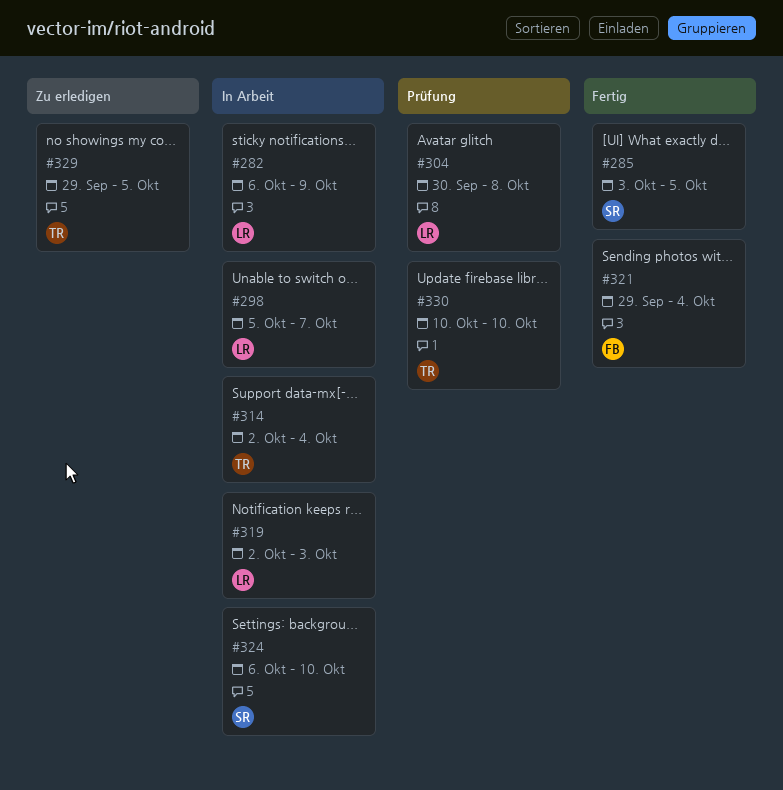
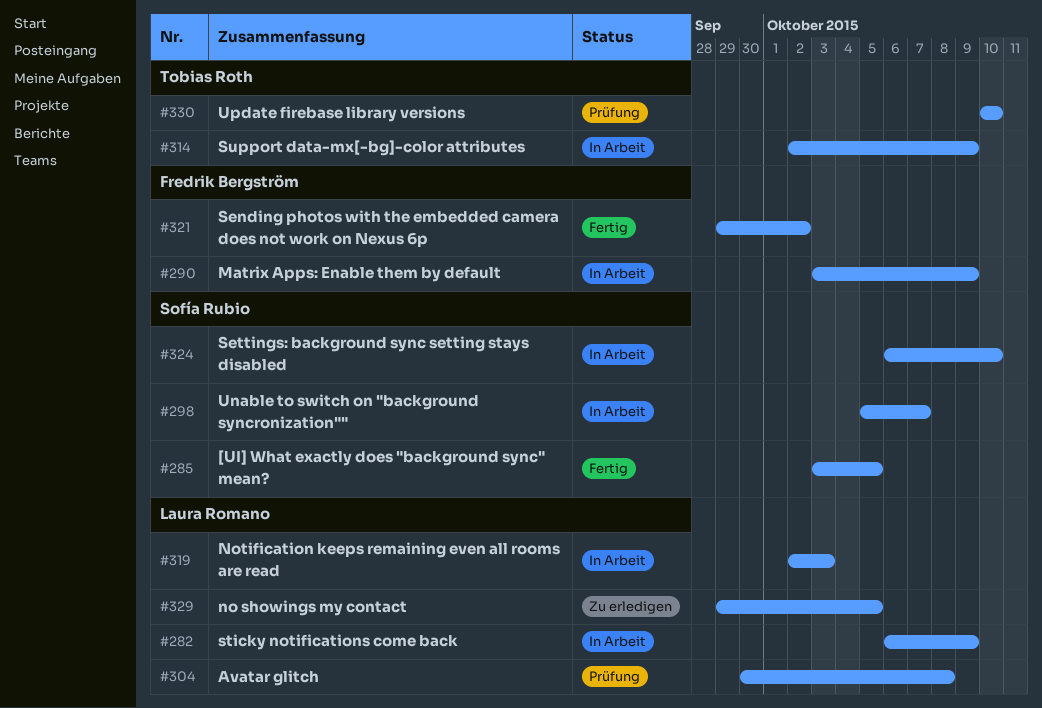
#290: none -> present
#298, owner: Laura Romano -> Sofía Rubio
#314, due: Oct 4 -> Oct 9
#321, due: Oct 4 -> Oct 2
#329, owner: Tobias Roth -> Laura Romano

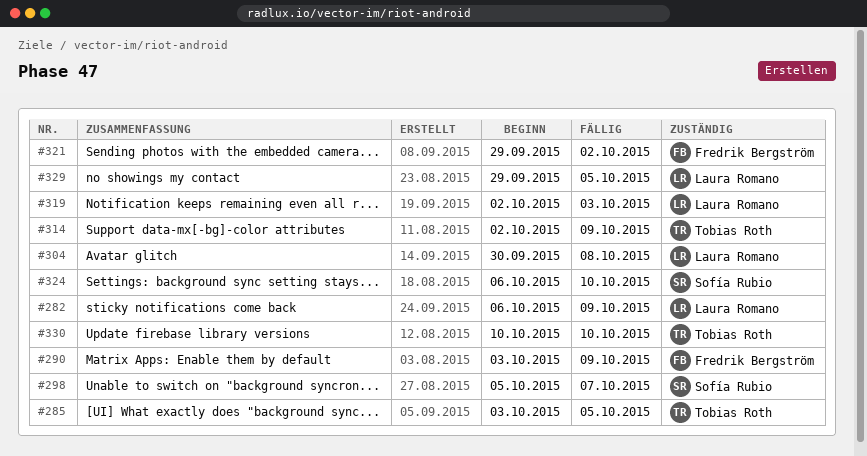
#285, owner: Sofía Rubio -> Tobias Roth

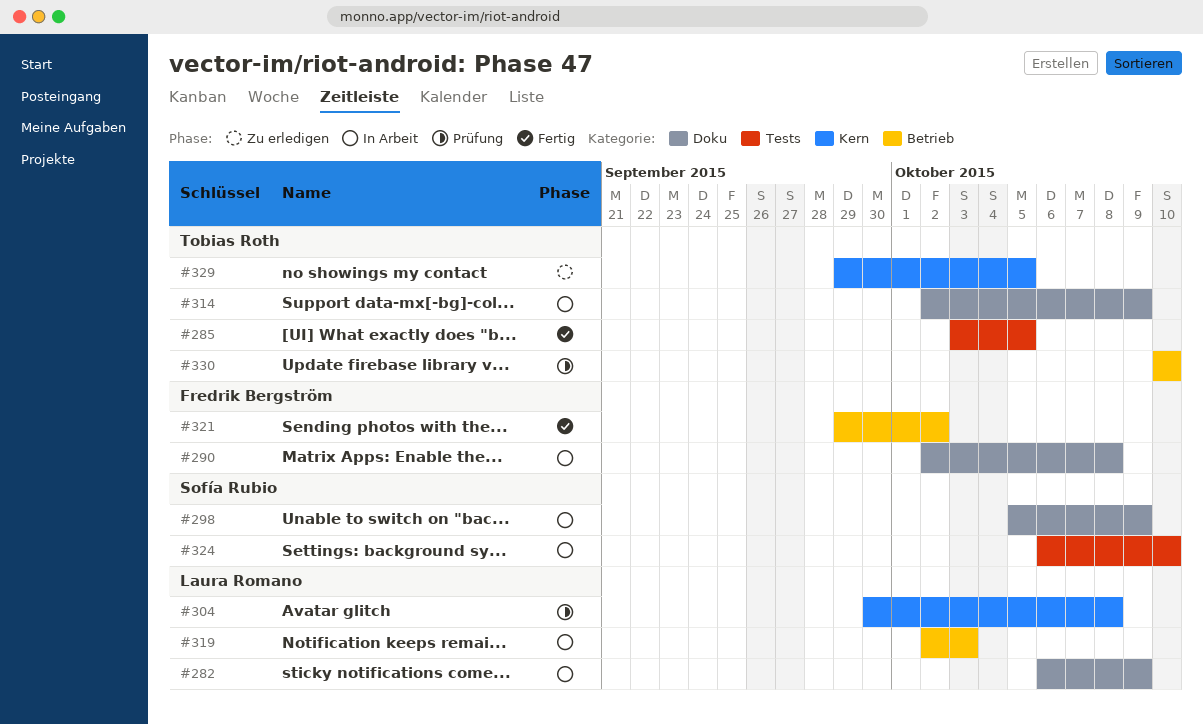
#290, start: Oct 3 -> Oct 2
#290, due: Oct 9 -> Oct 8
#298, due: Oct 7 -> Oct 9
#329, owner: Laura Romano -> Tobias Roth

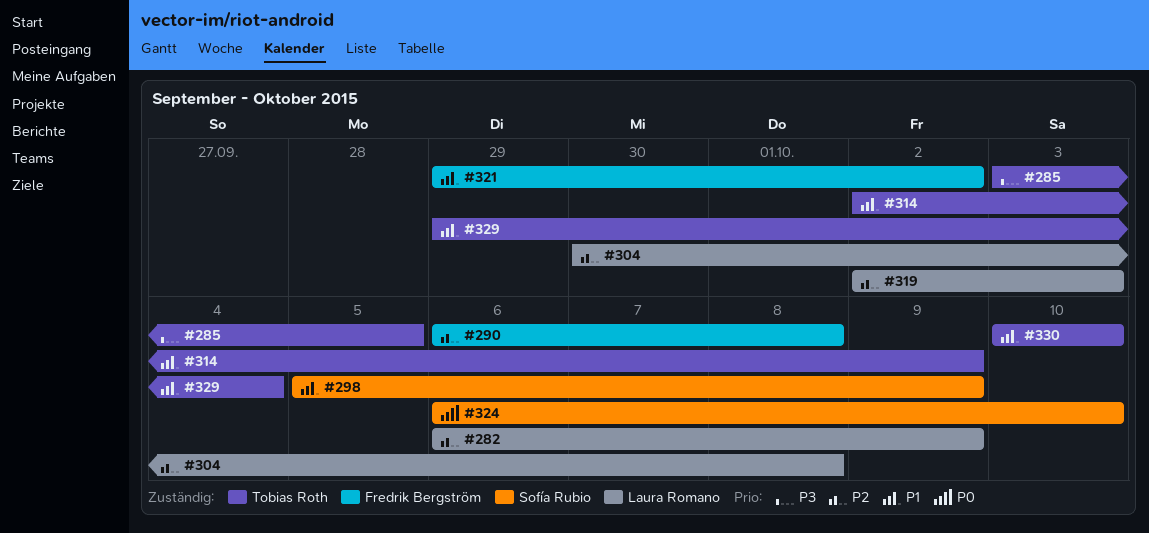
#290, start: Oct 2 -> Oct 6
#329, due: Oct 5 -> Oct 4

